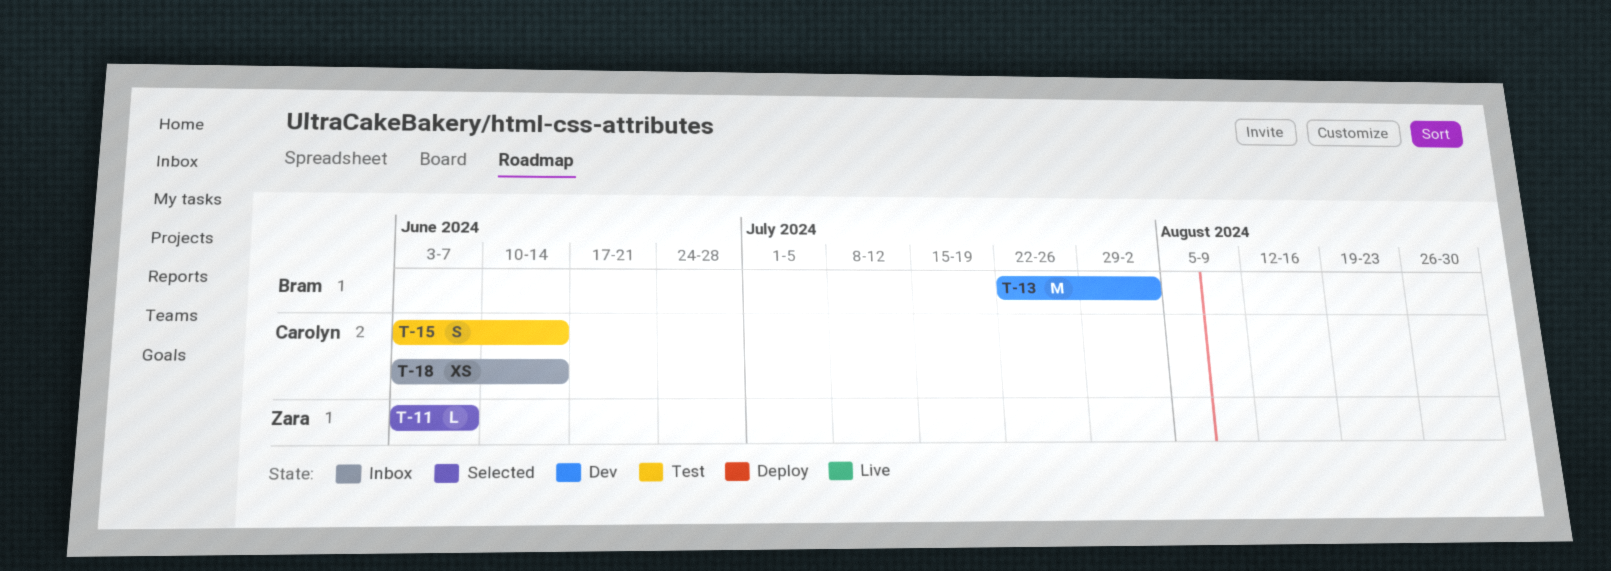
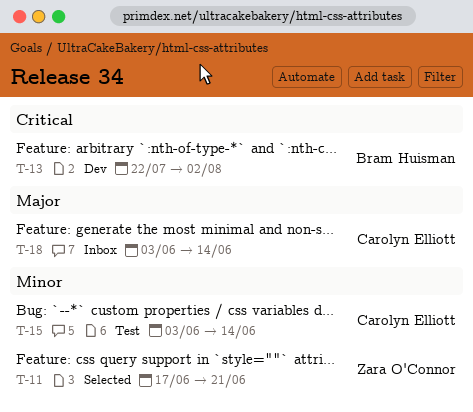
T-11, start: Jun 3 -> Jun 17
T-11, due: Jun 7 -> Jun 21

